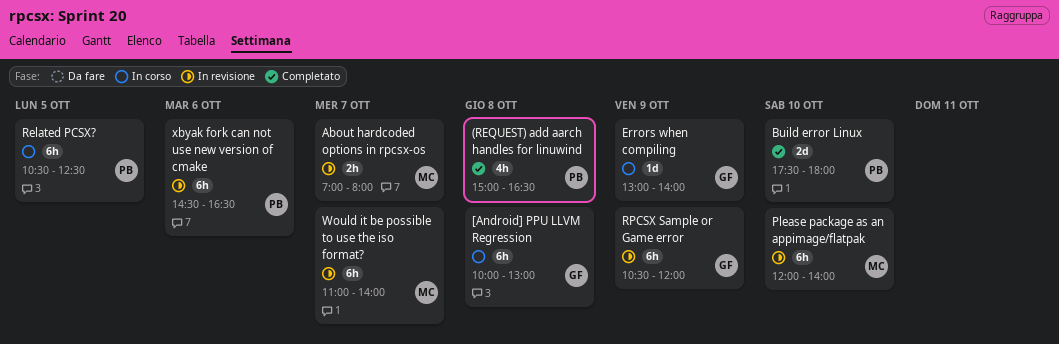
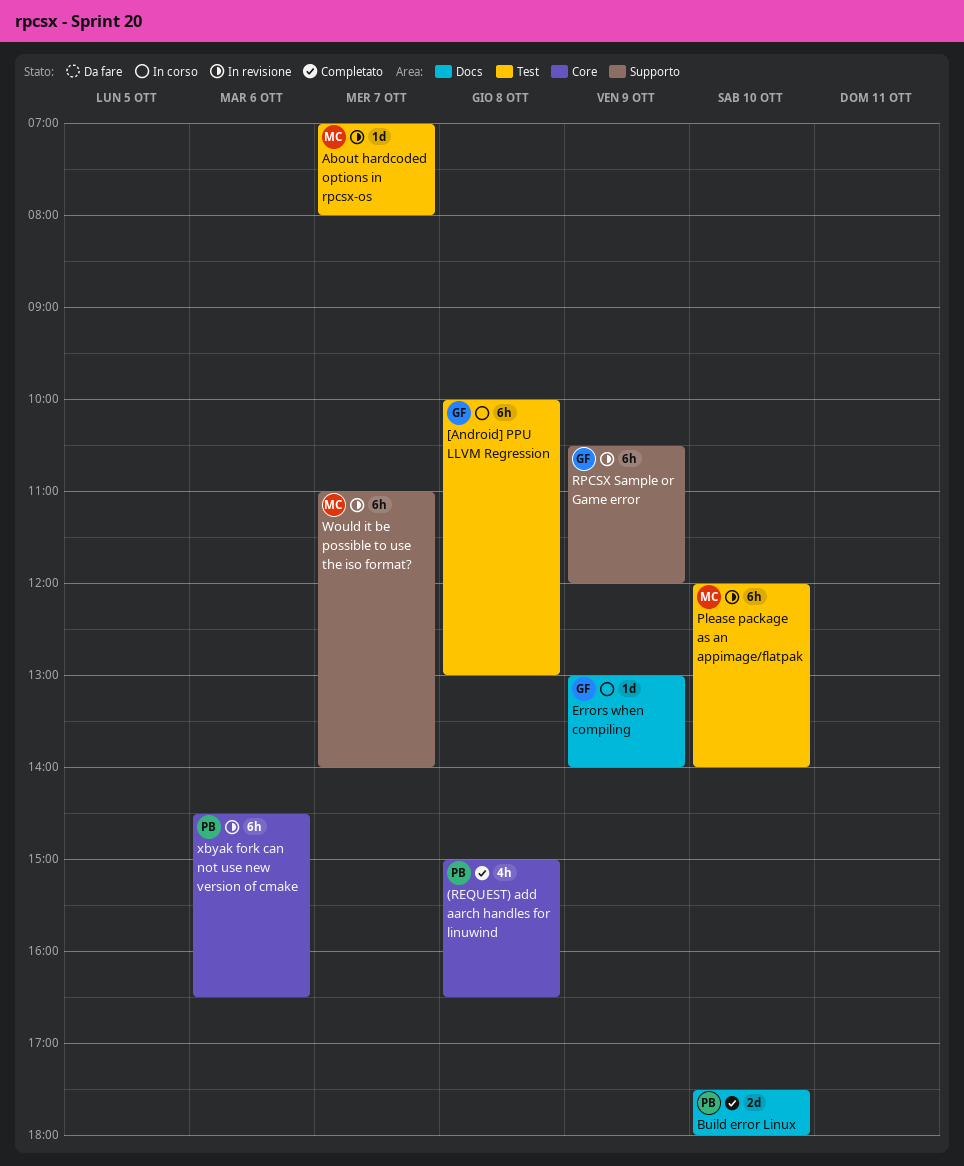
About hardcoded options in rpcsx-os, estimate: 2h -> 1d
Related PCSX?: present -> none

